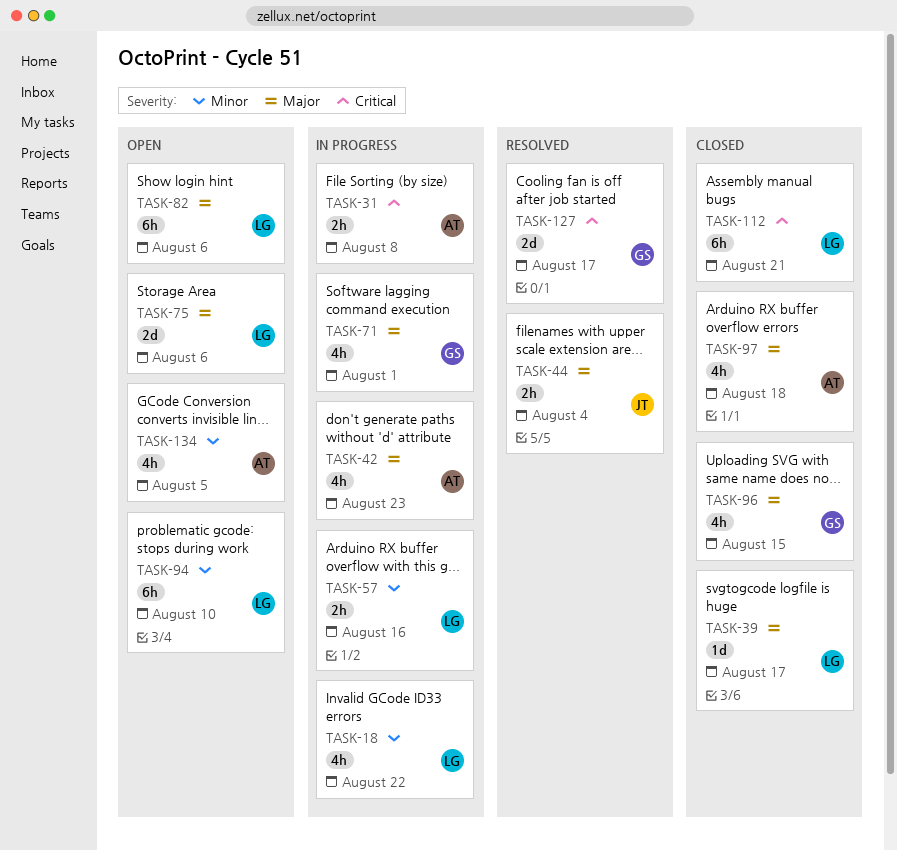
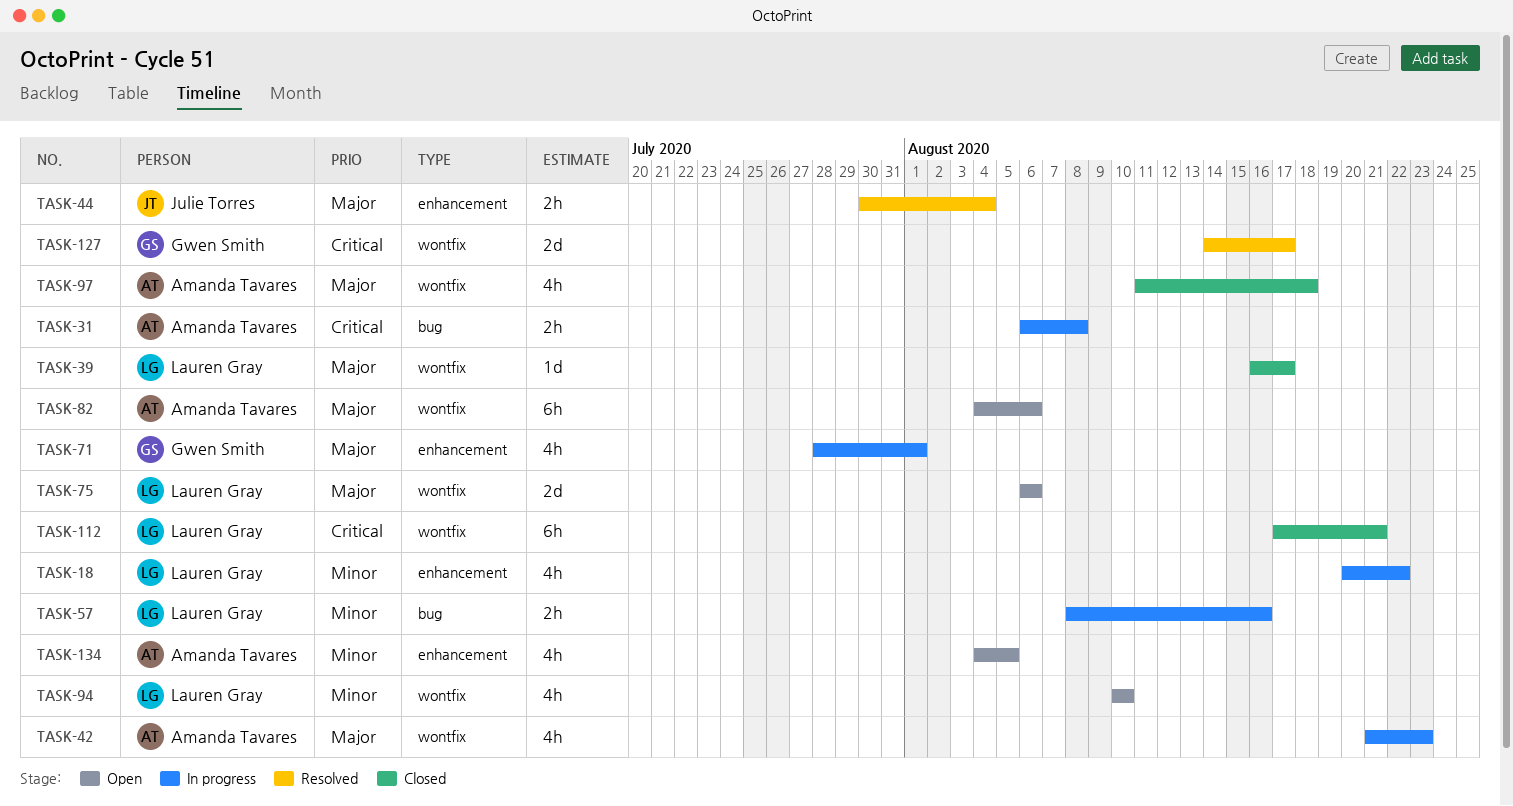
TASK-82, owner: Lauren Gray -> Amanda Tavares
TASK-94, estimate: 6h -> 4h
TASK-96: present -> none

